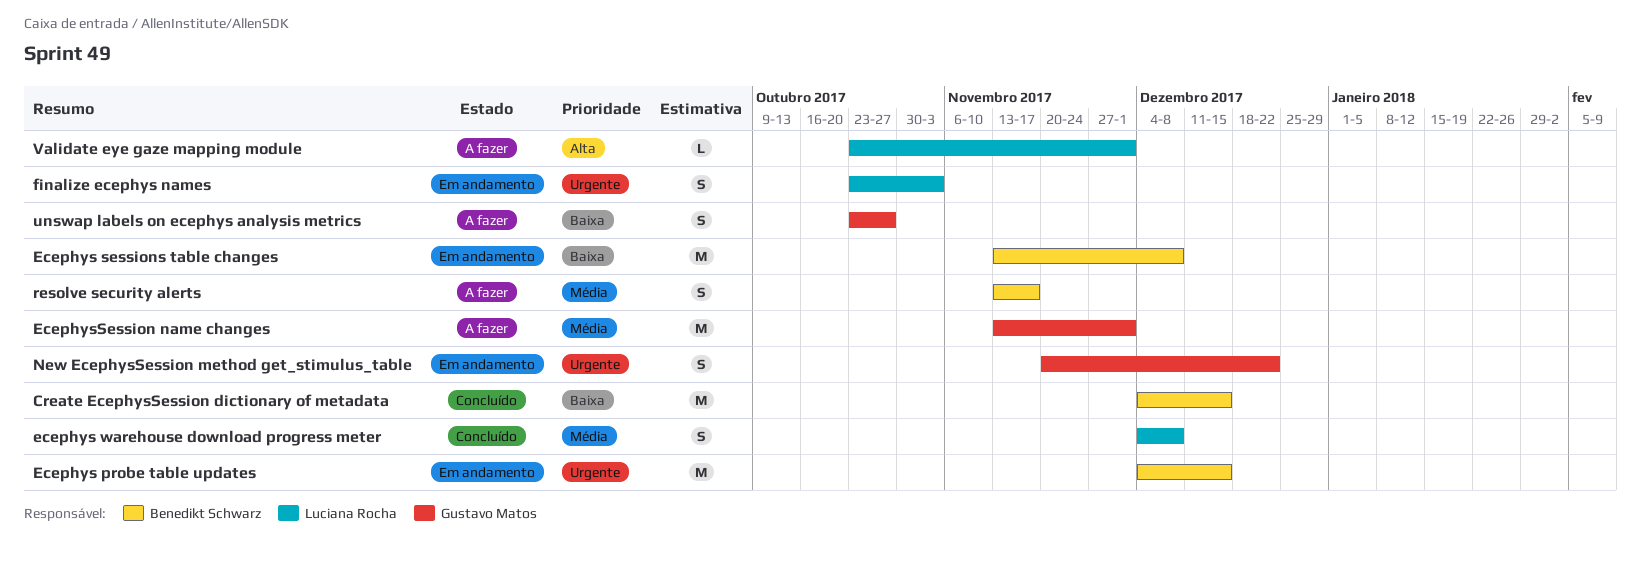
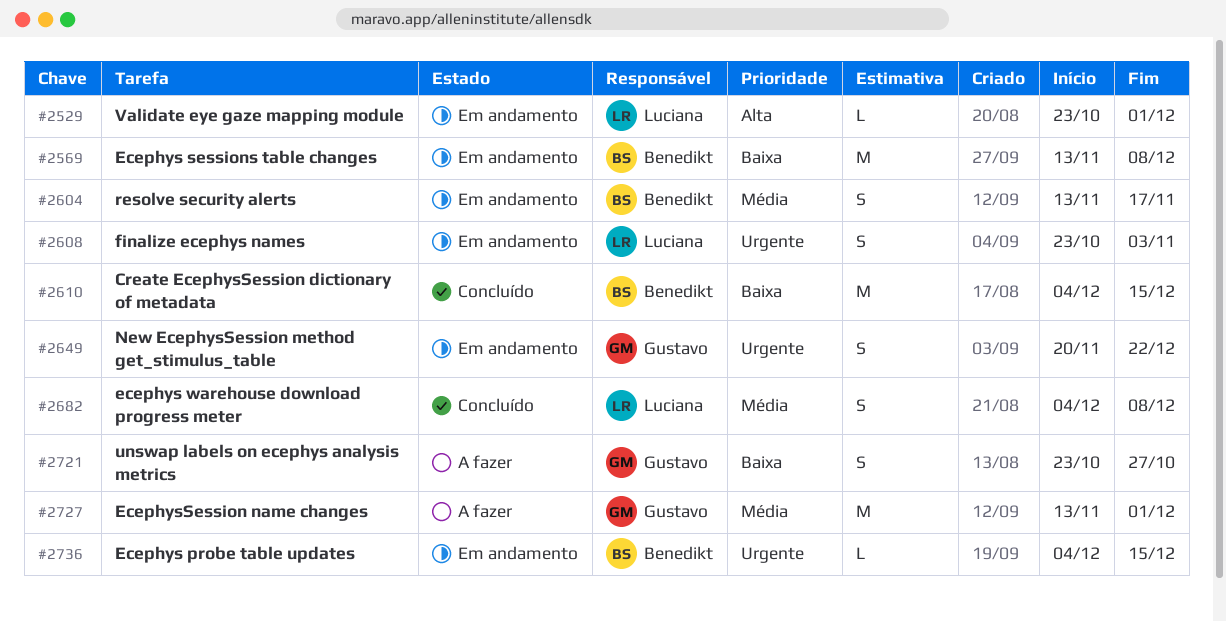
Ecephys probe table updates, estimate: M -> L
resolve security alerts, status: A fazer -> Em andamento
Validate eye gaze mapping module, status: A fazer -> Em andamento

